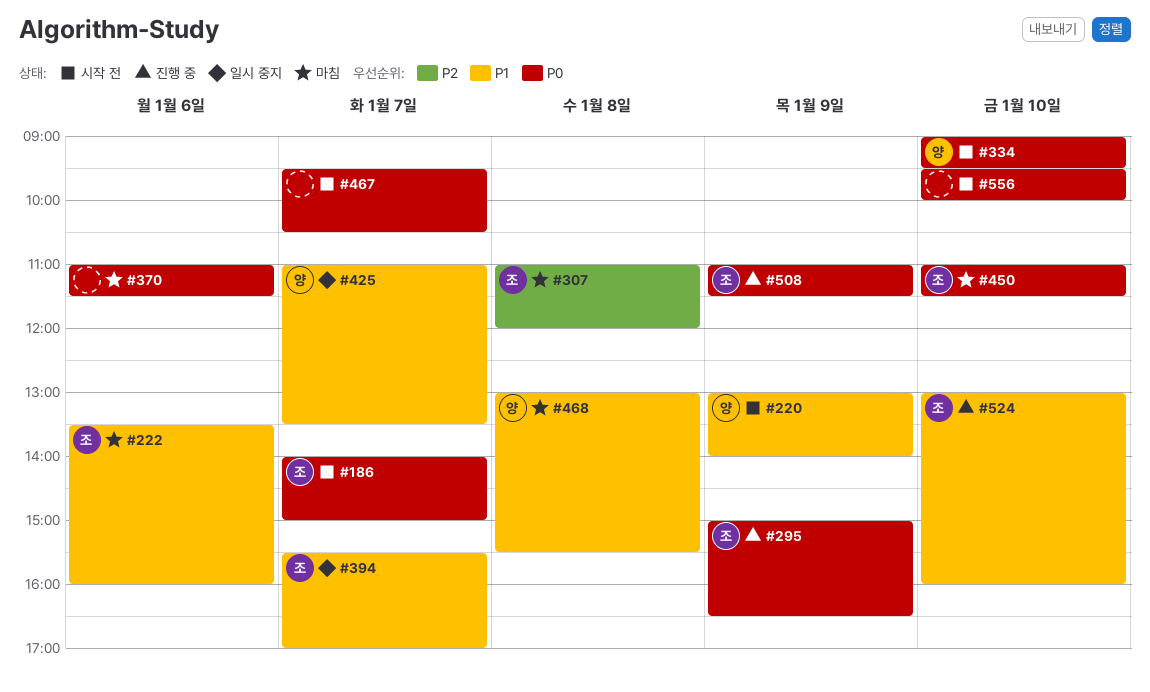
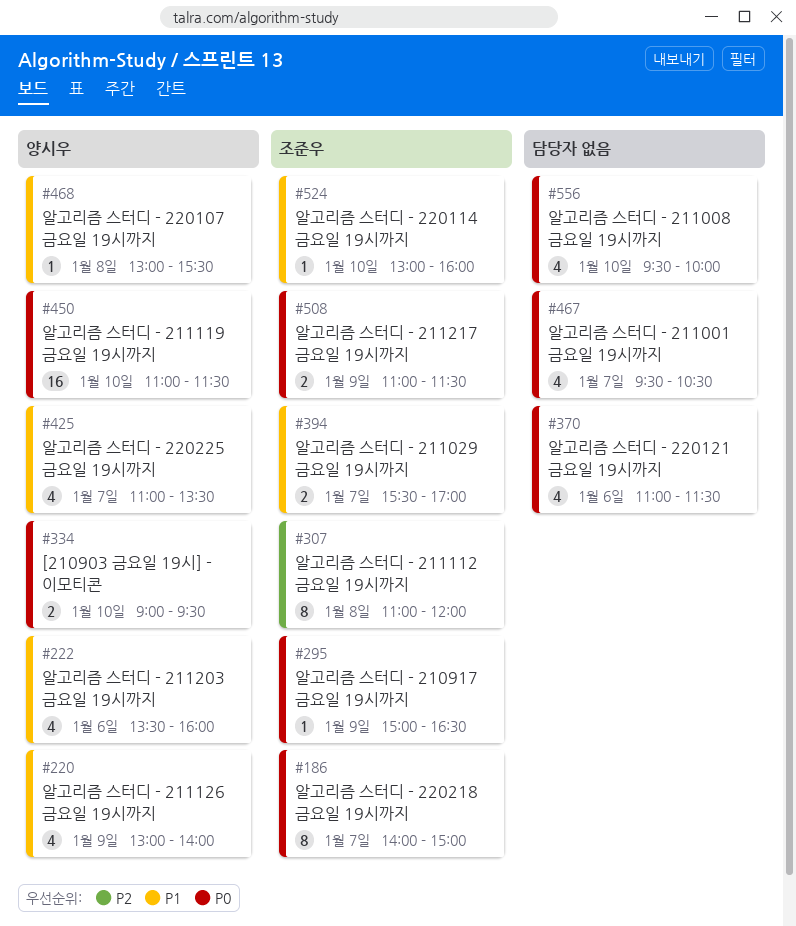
#222, owner: 조준우 -> 양시우
#450, owner: 조준우 -> 양시우

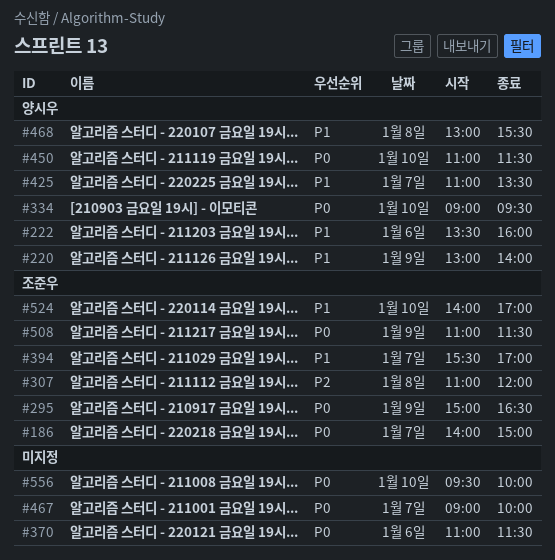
#467, begins: 09:30 -> 09:00
#467, ends: 10:30 -> 10:00
#524, begins: 13:00 -> 14:00
#524, ends: 16:00 -> 17:00

